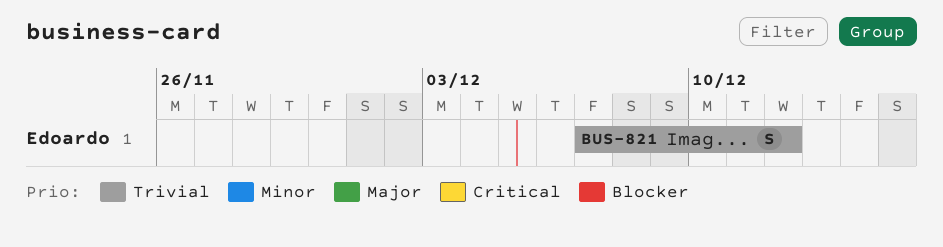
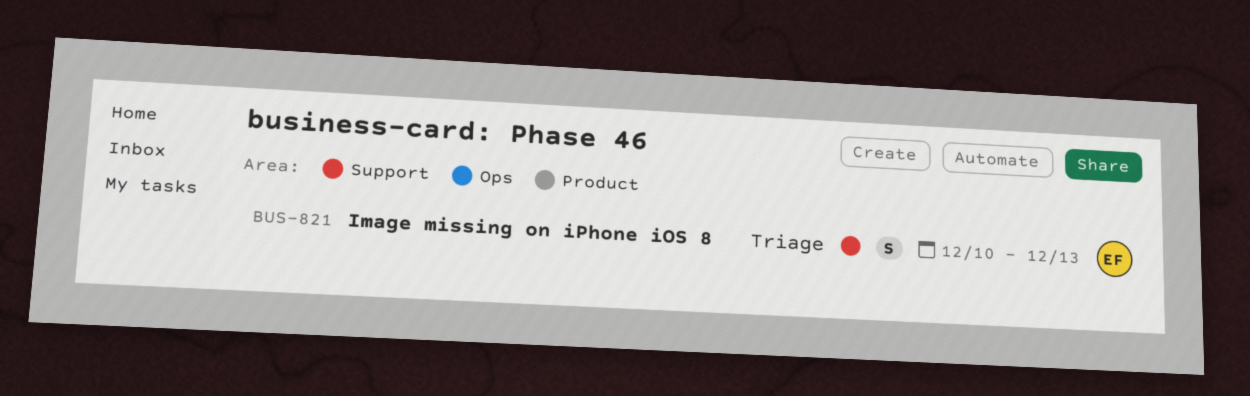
BUS-821, start: Dec 7 -> Dec 10
BUS-821, due: Dec 12 -> Dec 13

